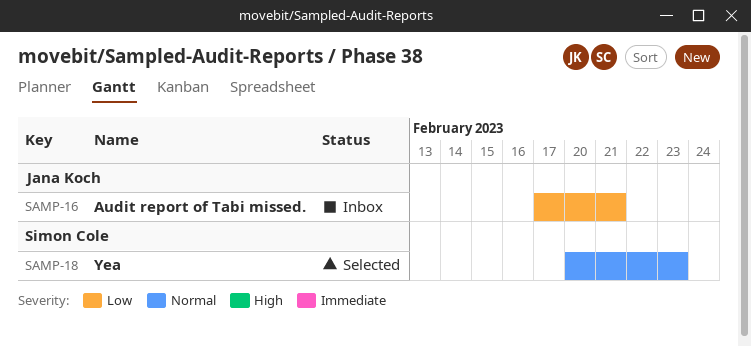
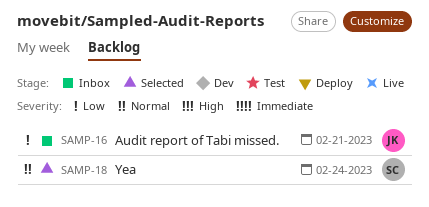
SAMP-18, due: Feb 23 -> Feb 24

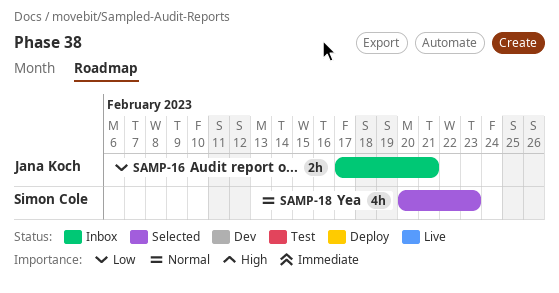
SAMP-18, due: Feb 24 -> Feb 23

